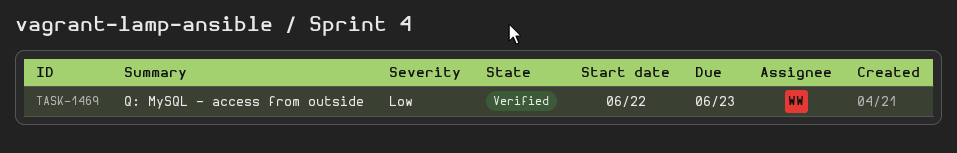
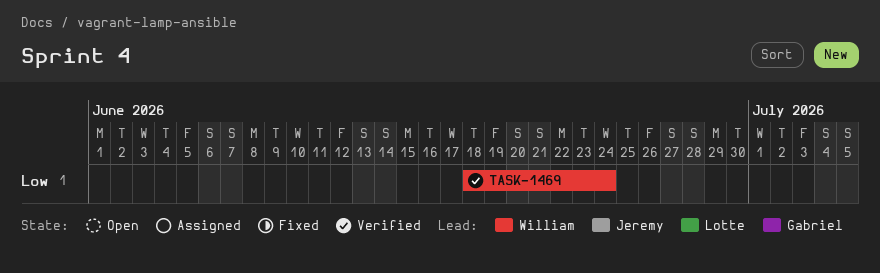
TASK-1469, start: Jun 22 -> Jun 18
TASK-1469, due: Jun 23 -> Jun 24

